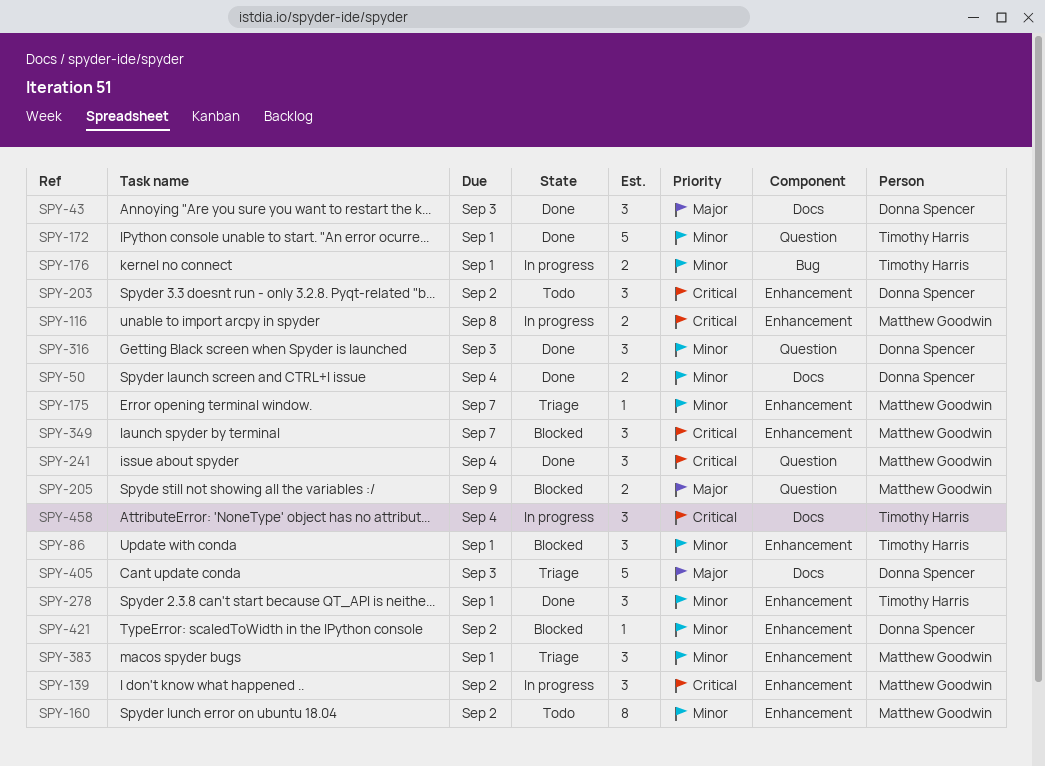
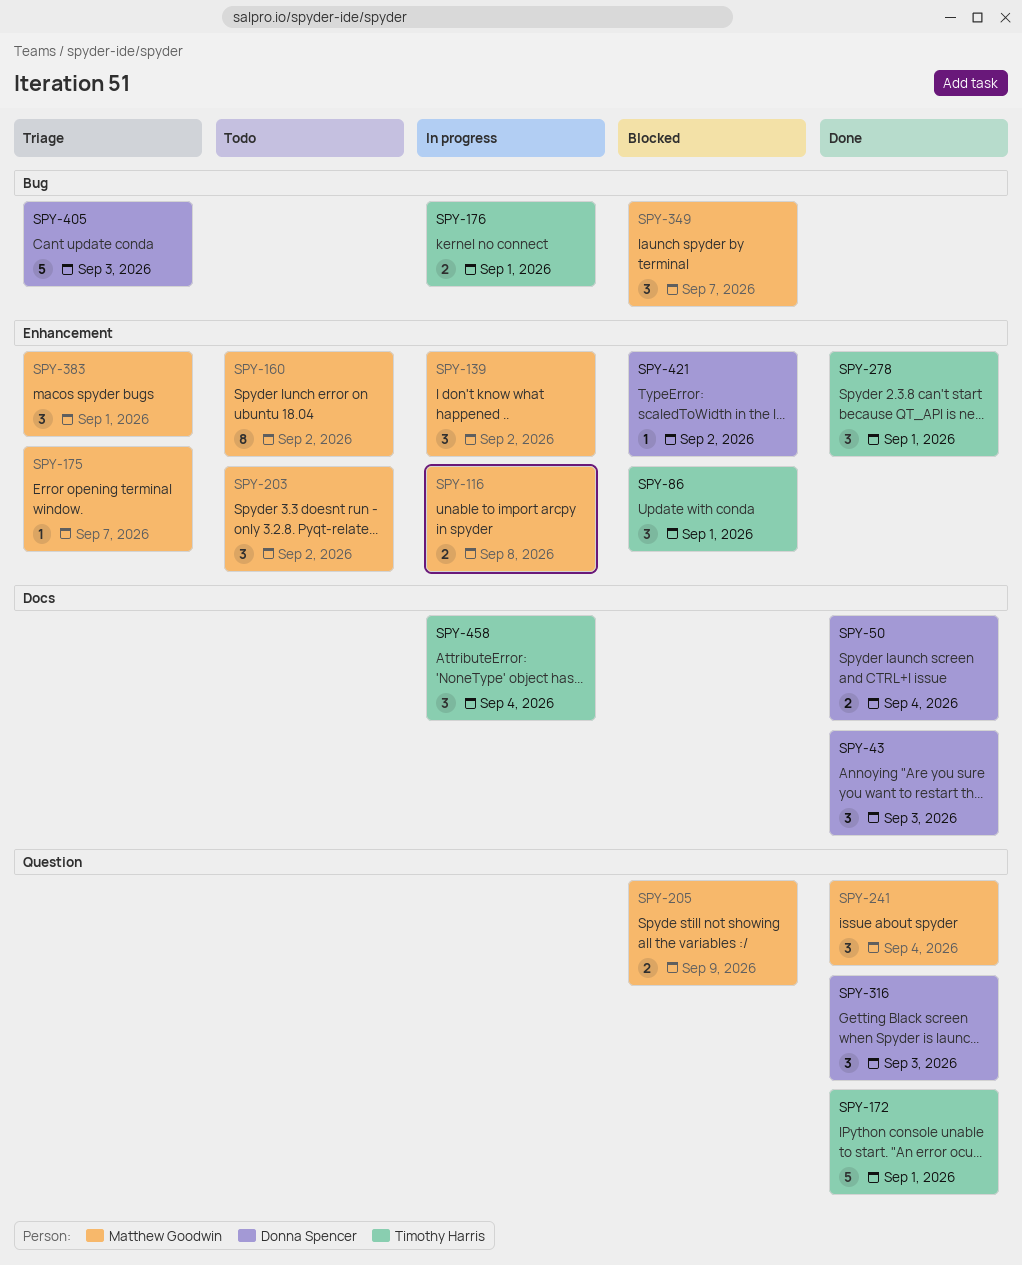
SPY-203, owner: Donna Spencer -> Matthew Goodwin
SPY-349, label: Enhancement -> Bug
SPY-405, label: Docs -> Bug

